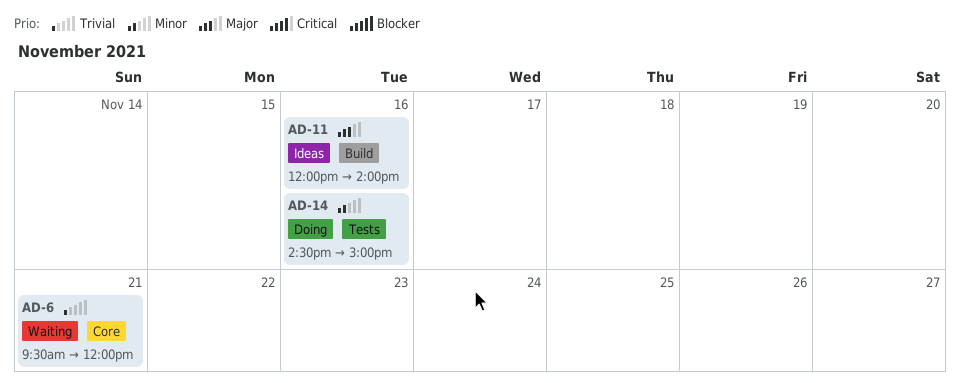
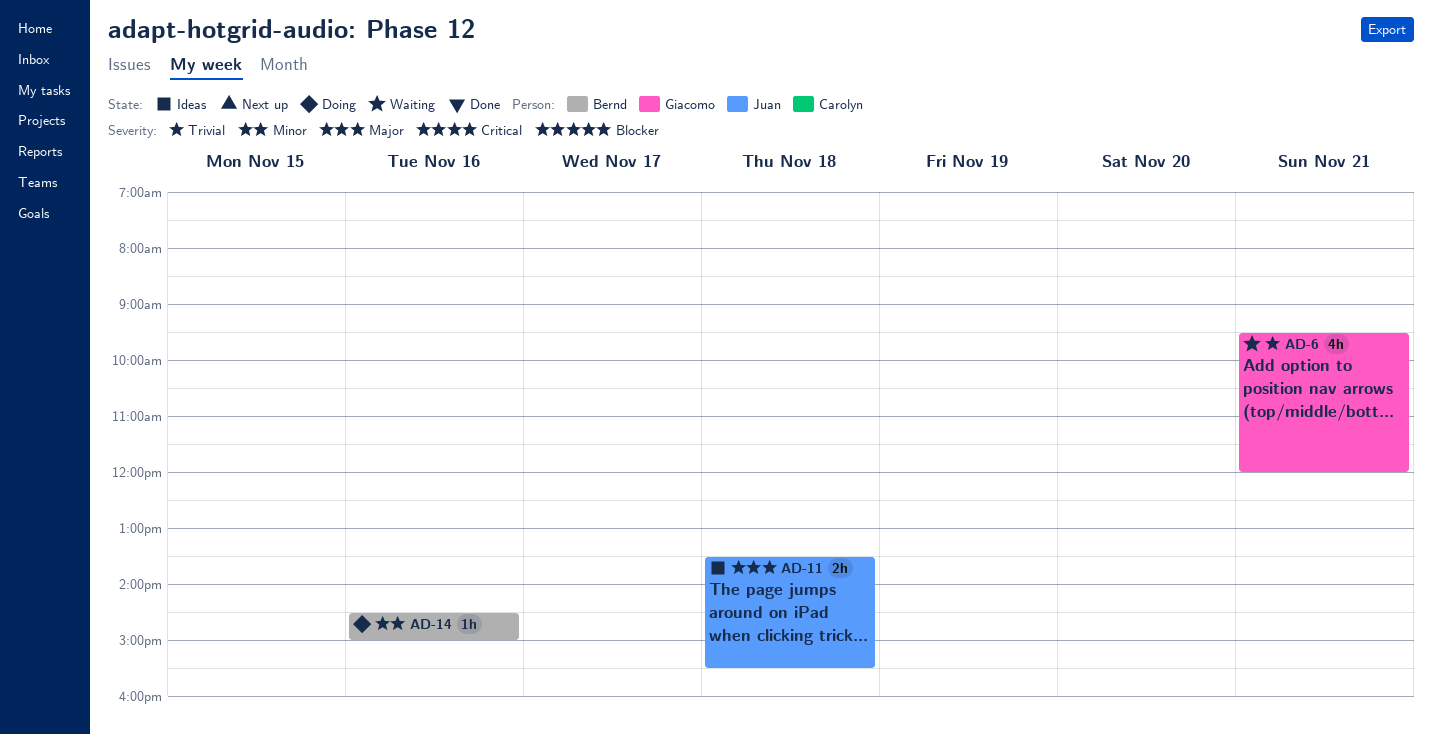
AD-11, day: Nov 16 -> Nov 18
AD-11, begins: 12:00 -> 13:30
AD-11, ends: 14:00 -> 15:30

